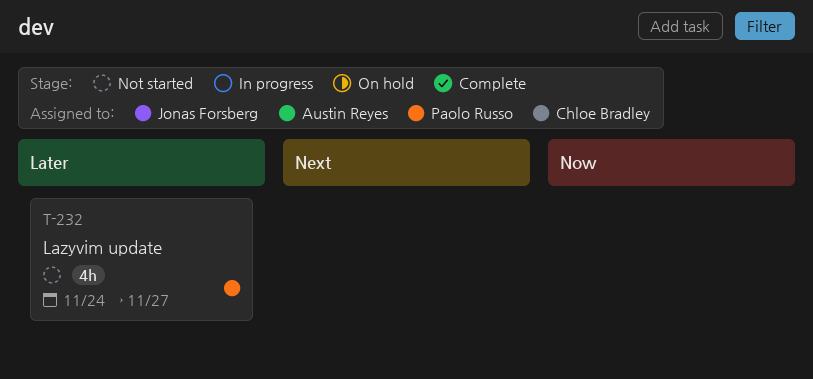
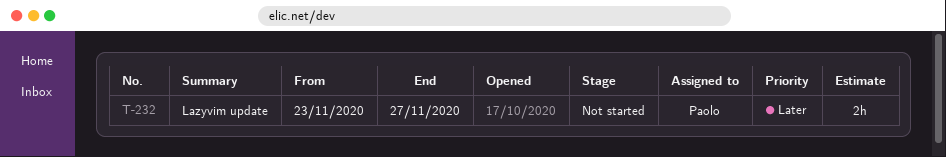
T-232, estimate: 4h -> 2h
T-232, start: Nov 24 -> Nov 23

